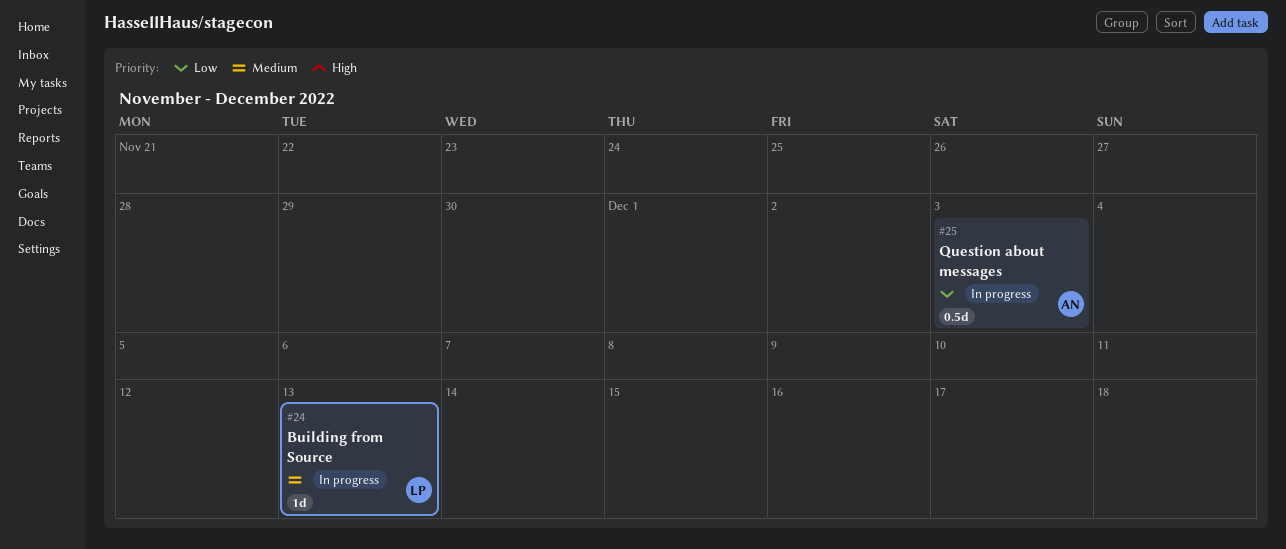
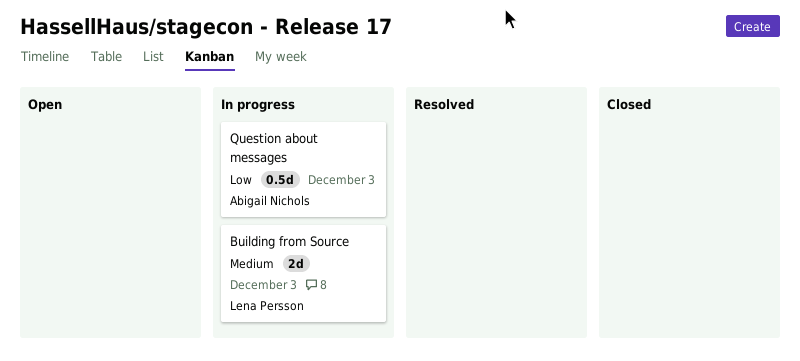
Building from Source, estimate: 1d -> 2d
Building from Source, due: Dec 13 -> Dec 3

